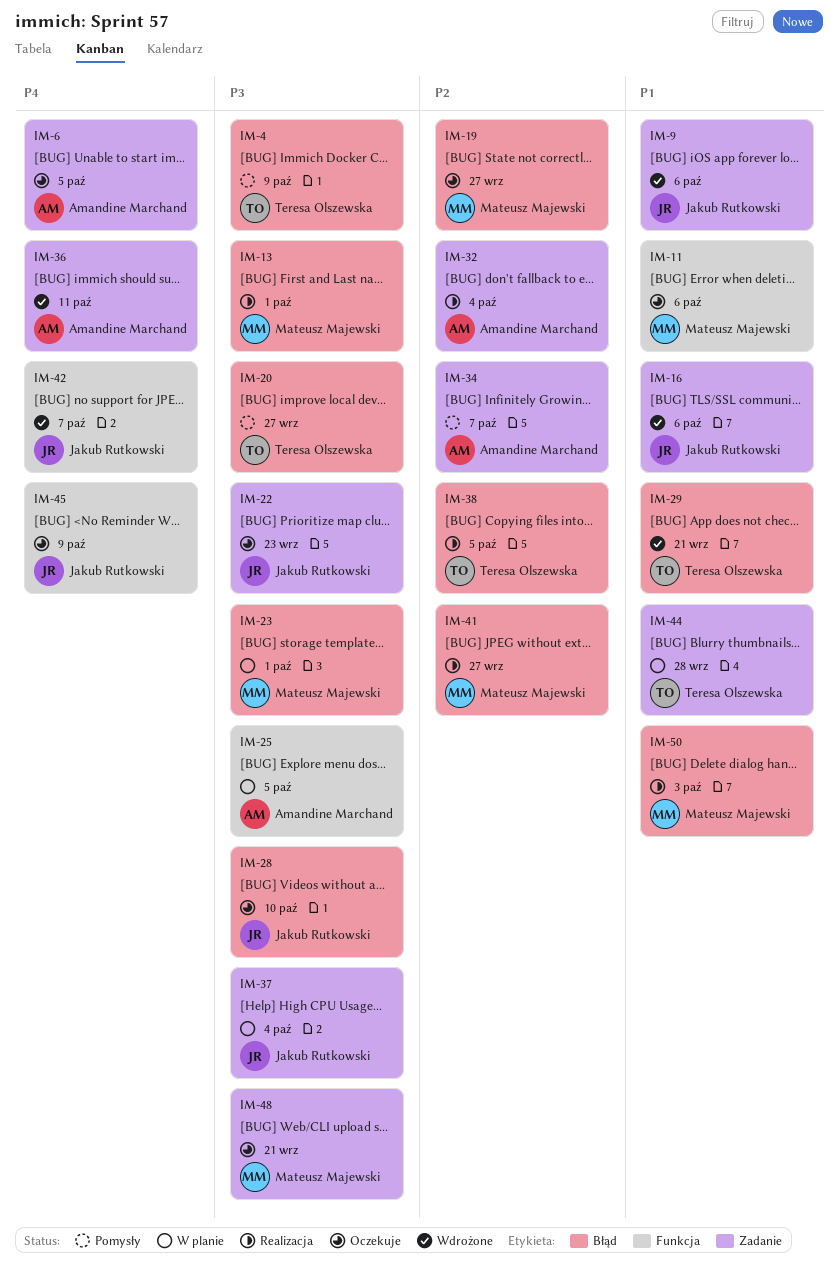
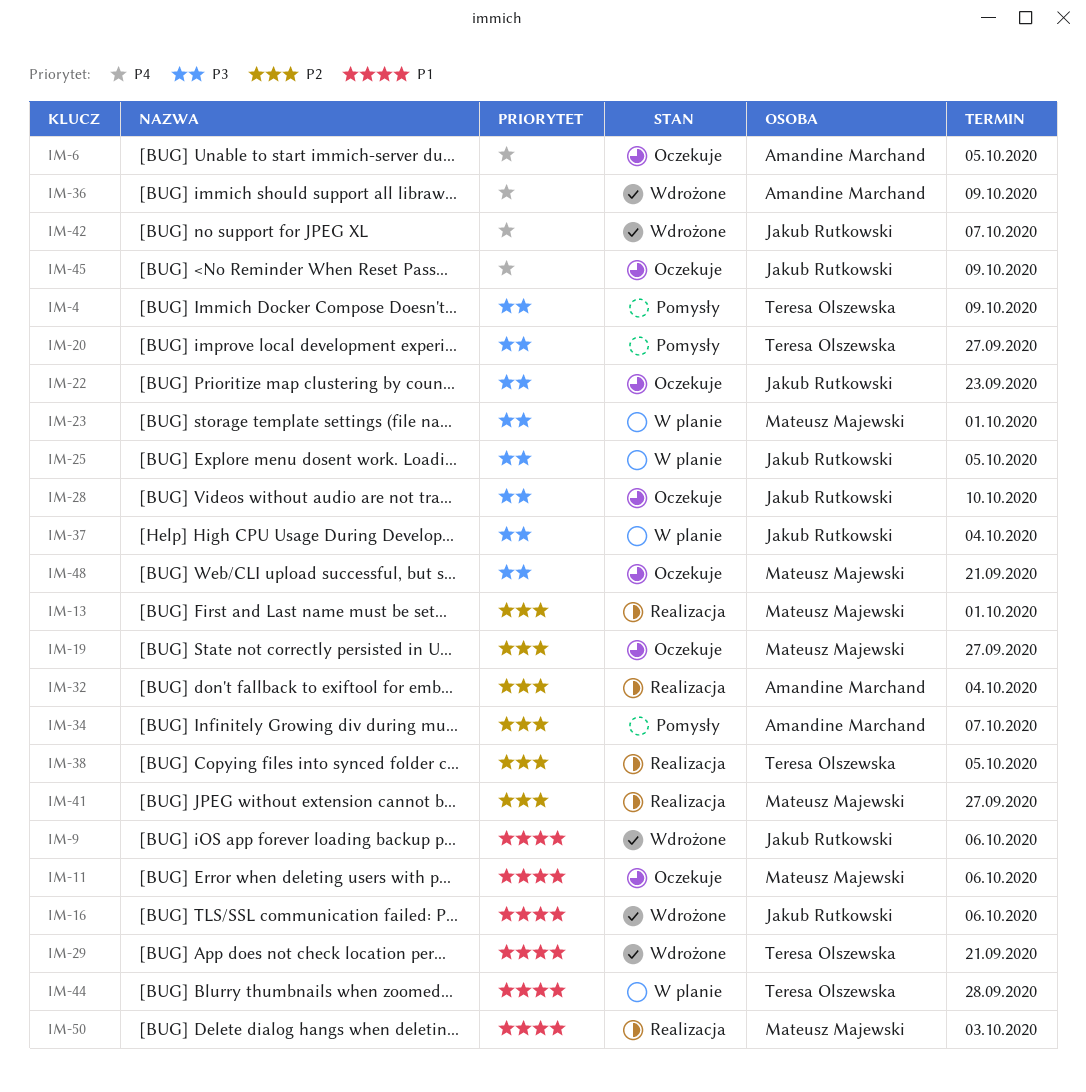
IM-13, priority: P3 -> P2
IM-25, owner: Amandine Marchand -> Jakub Rutkowski
IM-36, due: Oct 11 -> Oct 9

